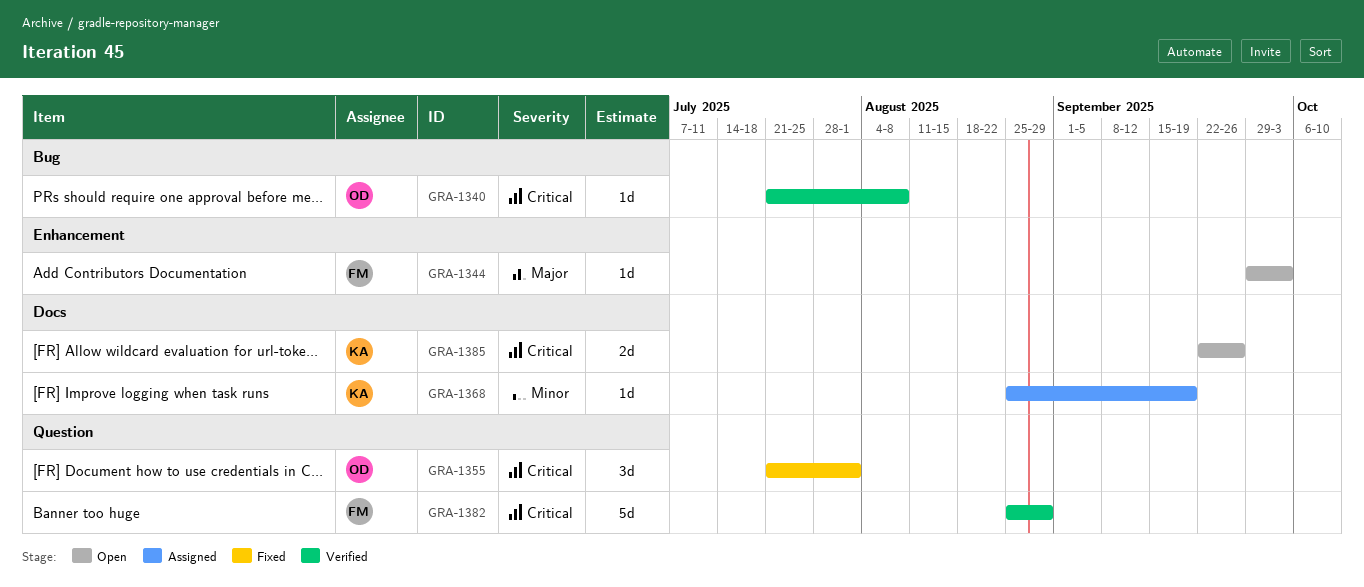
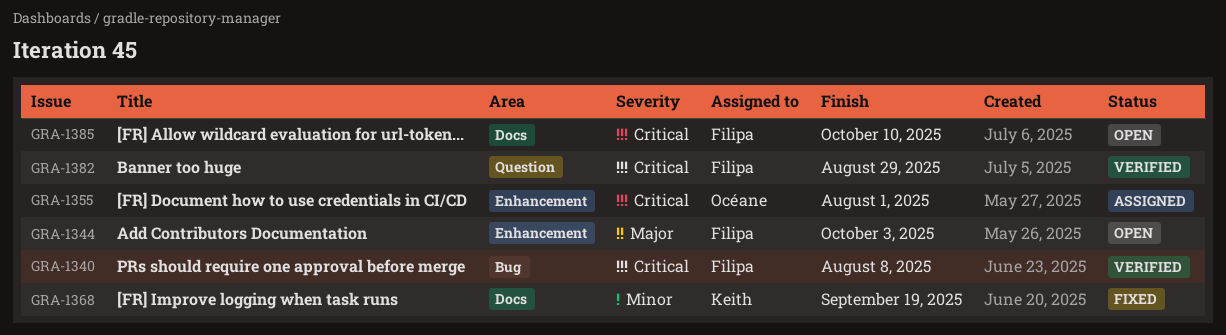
GRA-1340, owner: Océane -> Filipa
GRA-1355, status: Fixed -> Assigned
GRA-1355, label: Question -> Enhancement
GRA-1368, status: Assigned -> Fixed
GRA-1385, owner: Keith -> Filipa
GRA-1385, due: Sep 26 -> Oct 10

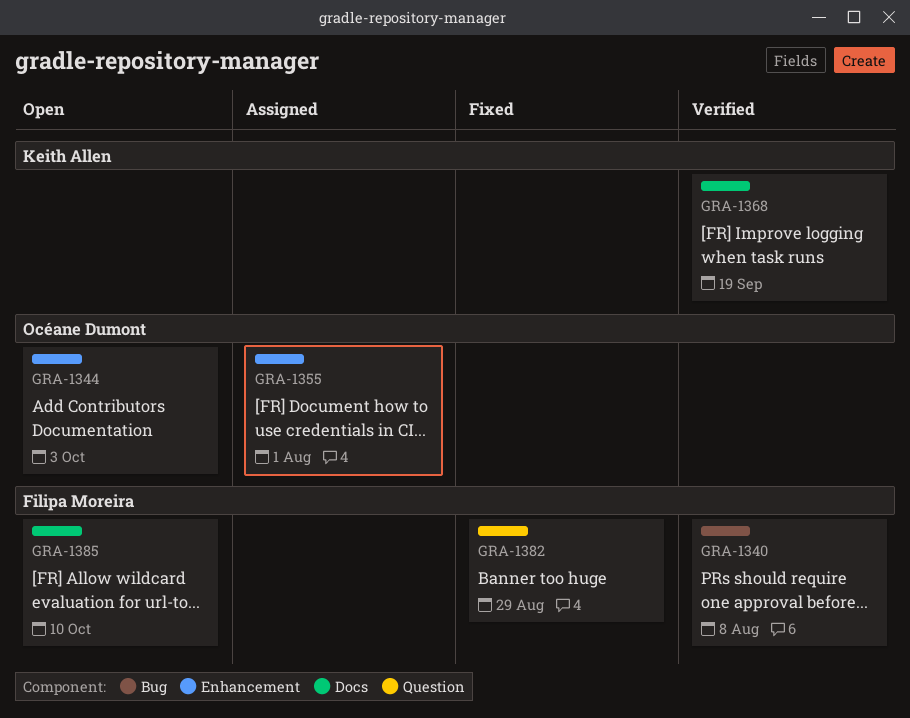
GRA-1344, owner: Filipa Moreira -> Océane Dumont
GRA-1368, status: Fixed -> Verified
GRA-1382, status: Verified -> Fixed

